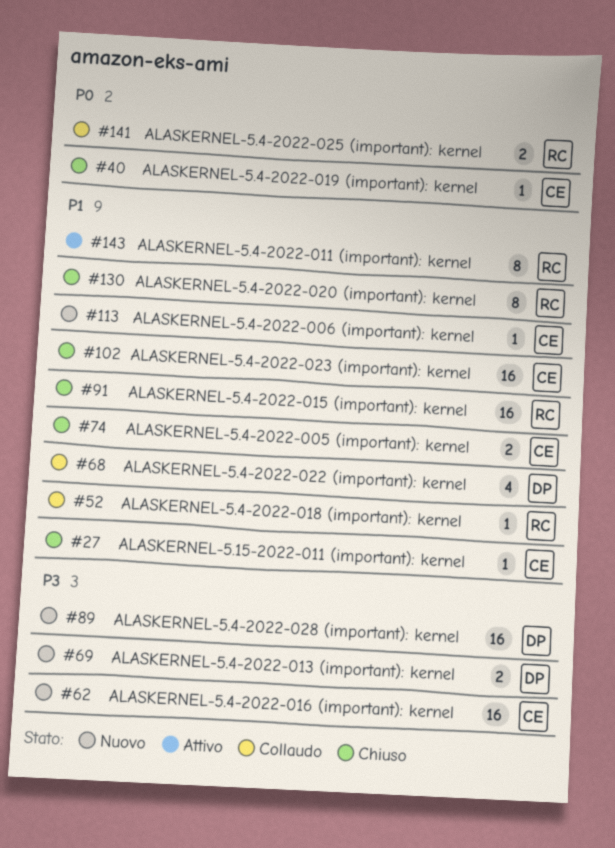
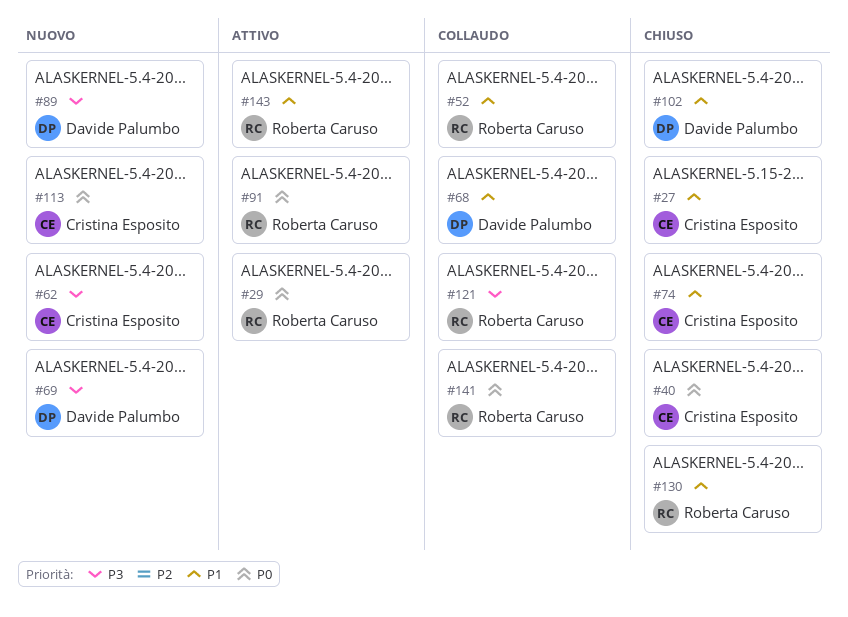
#29: none -> present
#91, status: Chiuso -> Attivo
#91, priority: P1 -> P0
#102, owner: Cristina Esposito -> Davide Palumbo
#113, priority: P1 -> P0
#121: none -> present

